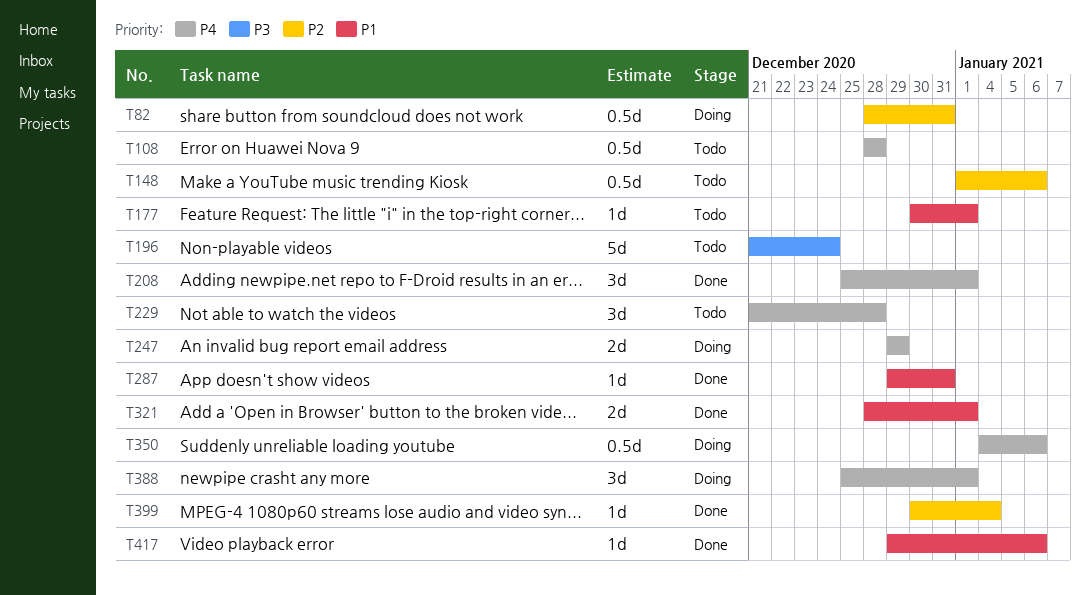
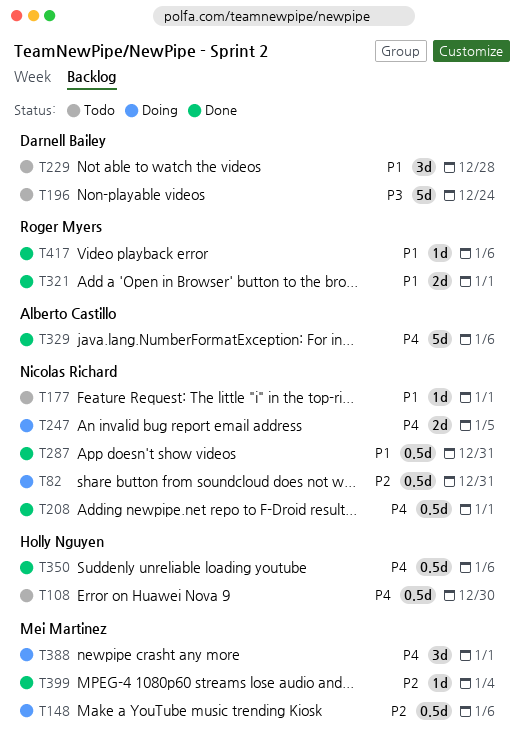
T108, due: Dec 28 -> Dec 30
T148, status: Todo -> Doing
T208, estimate: 3d -> 0.5d
T229, priority: P4 -> P1
T247, due: Dec 29 -> Jan 5
T287, estimate: 1d -> 0.5d
T329: none -> present
T350, status: Doing -> Done

